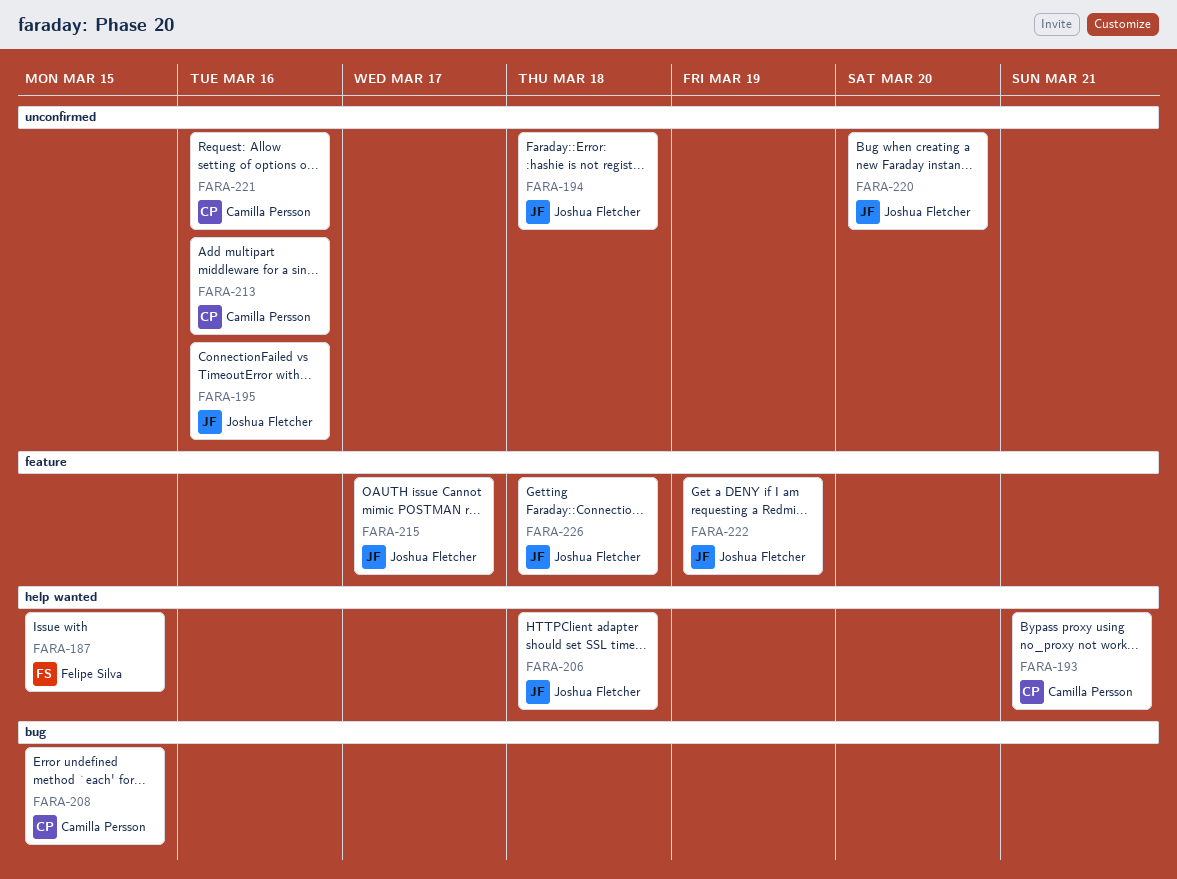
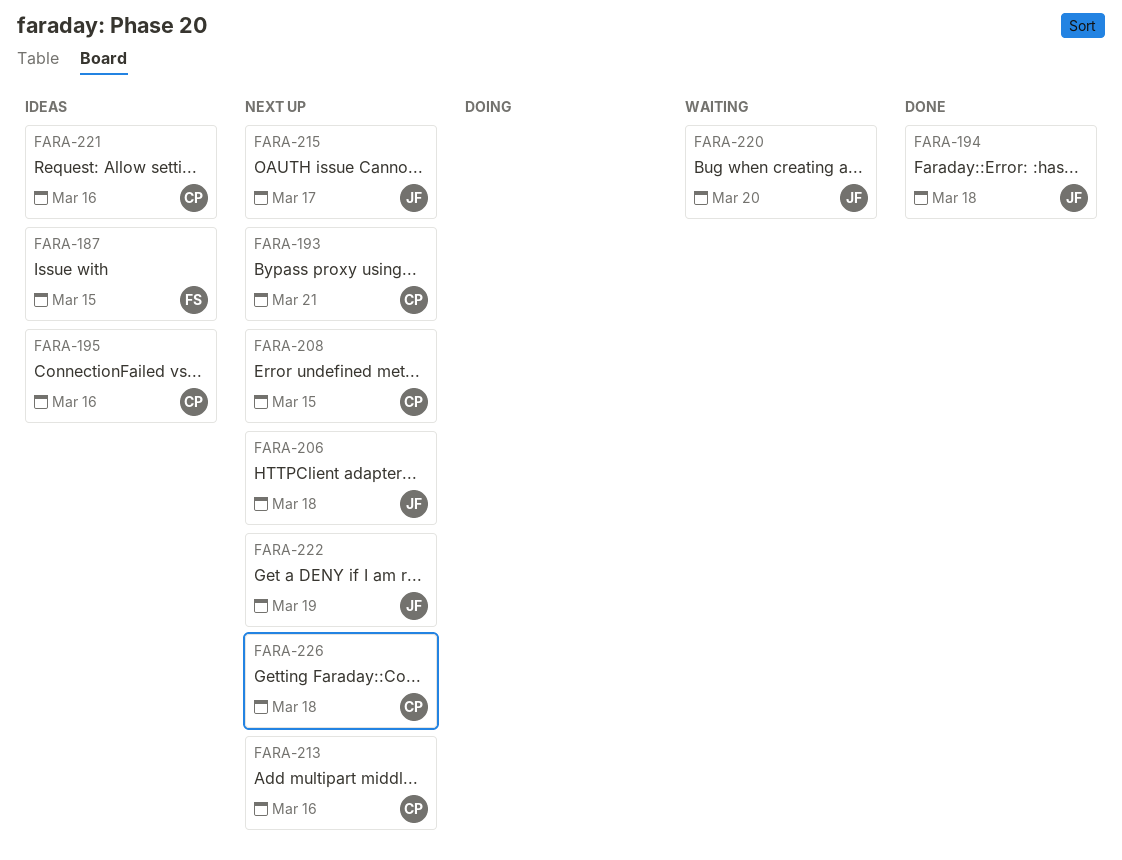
FARA-195, owner: Joshua Fletcher -> Camilla Persson
FARA-226, owner: Joshua Fletcher -> Camilla Persson

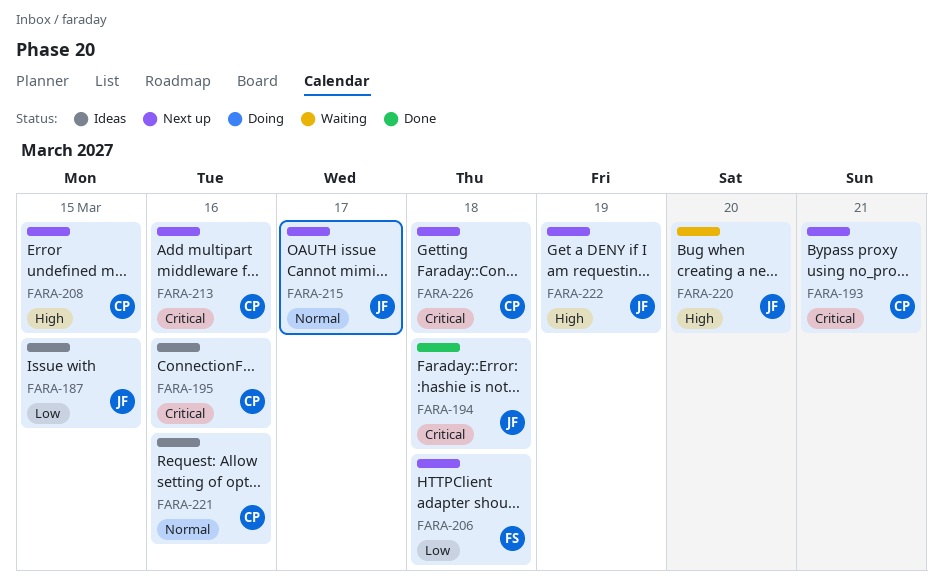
FARA-187, owner: FS -> JF
FARA-206, owner: JF -> FS

